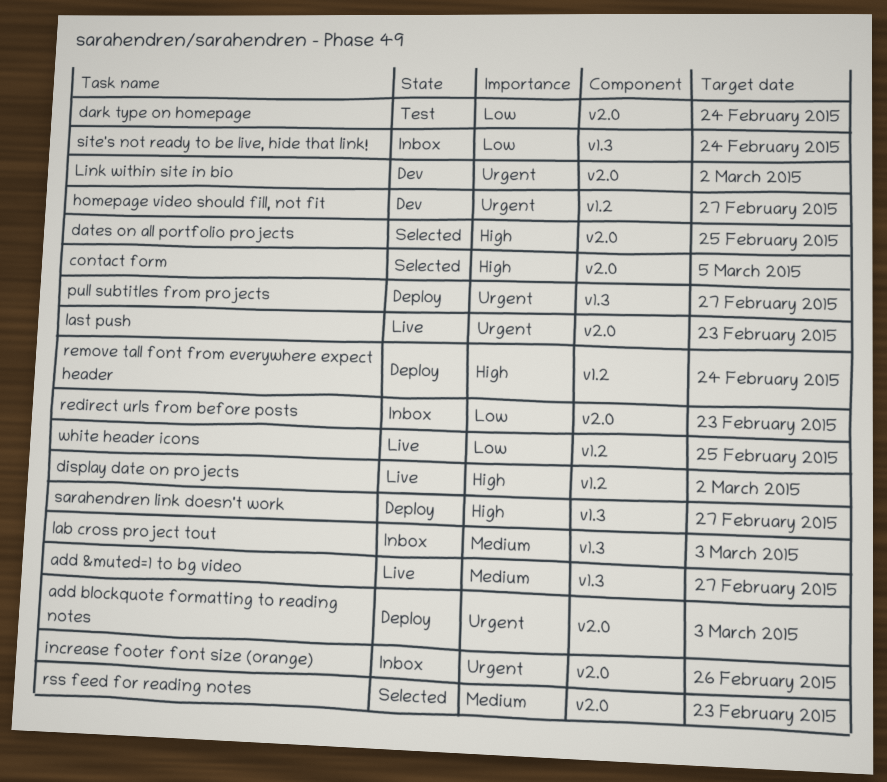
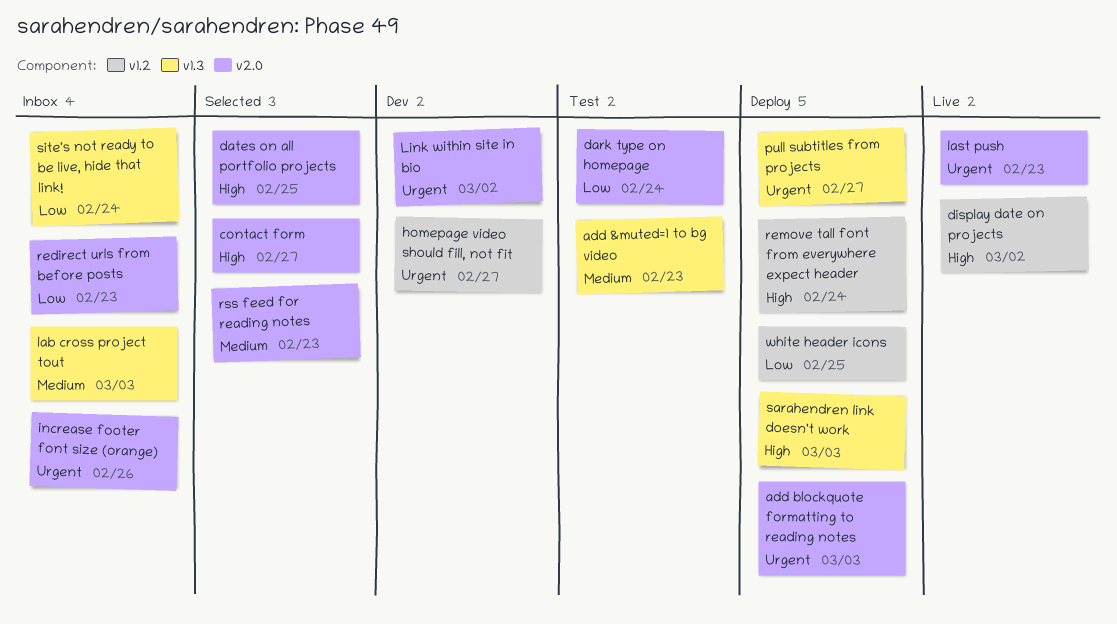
add &muted=1 to bg video, status: Live -> Test
add &muted=1 to bg video, due: Feb 27 -> Feb 23
contact form, due: Mar 5 -> Feb 27
sarahendren link doesn't work, due: Feb 27 -> Mar 3
white header icons, status: Live -> Deploy

